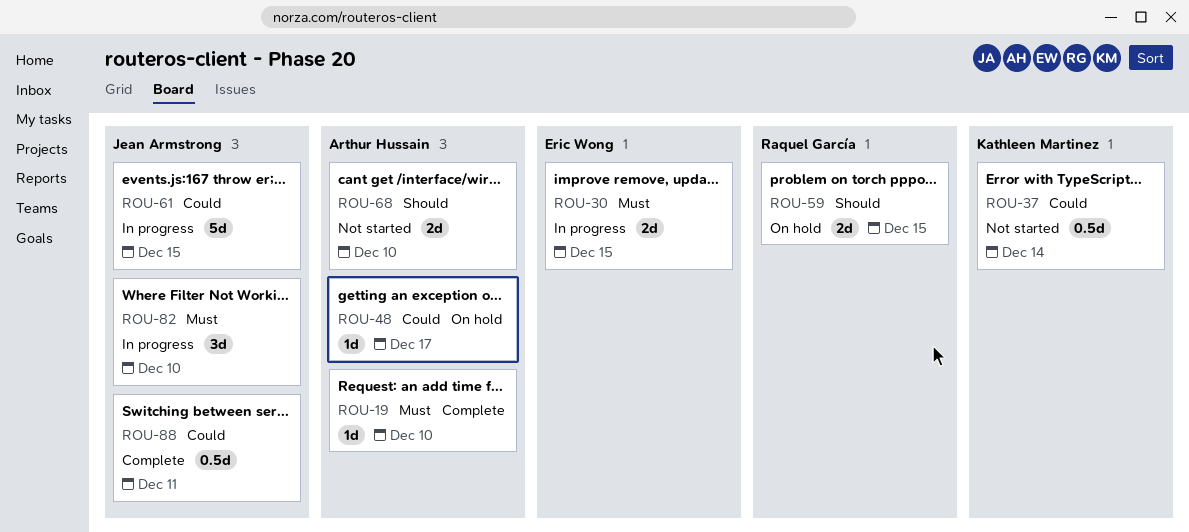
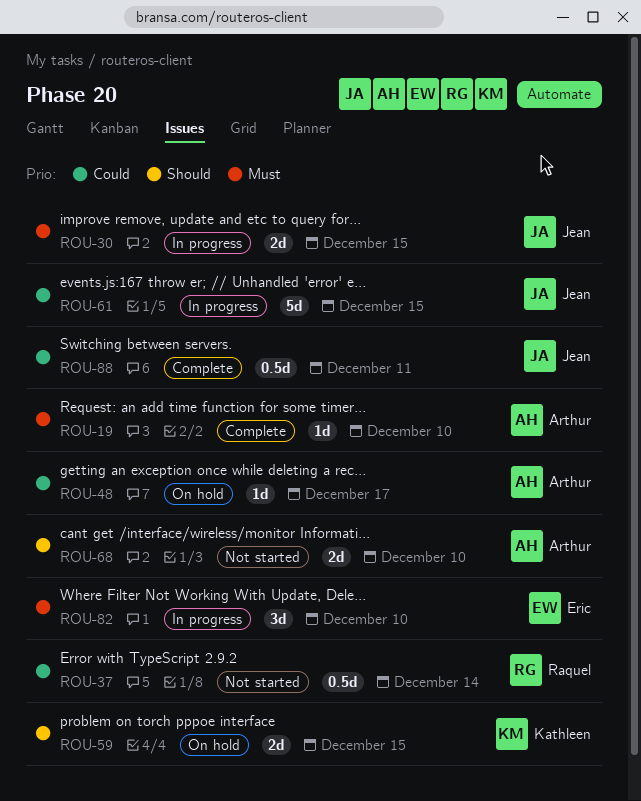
ROU-30, owner: Eric Wong -> Jean Armstrong
ROU-37, owner: Kathleen Martinez -> Raquel García
ROU-59, owner: Raquel García -> Kathleen Martinez
ROU-82, owner: Jean Armstrong -> Eric Wong

